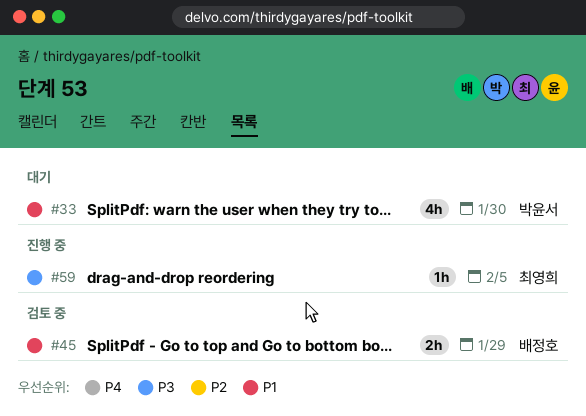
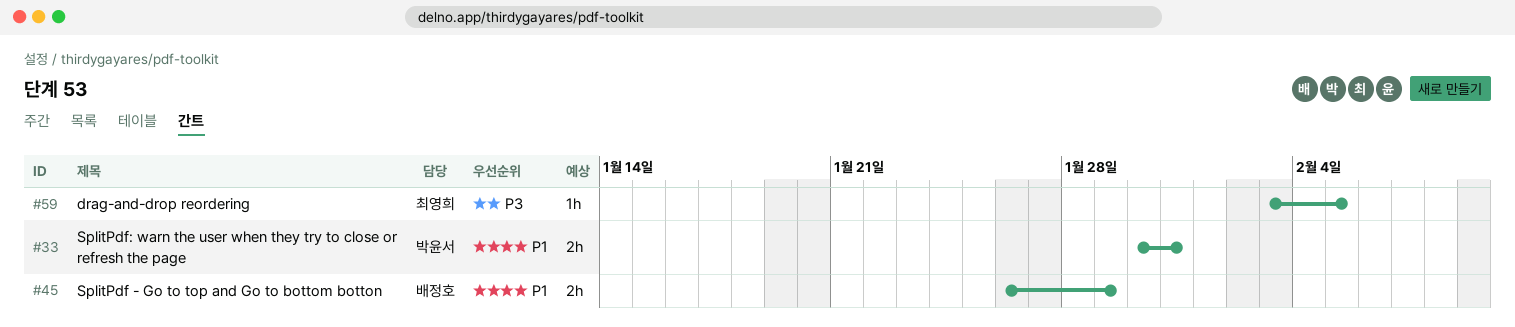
#33, estimate: 4h -> 2h
#33, due: Jan 30 -> Jan 31

